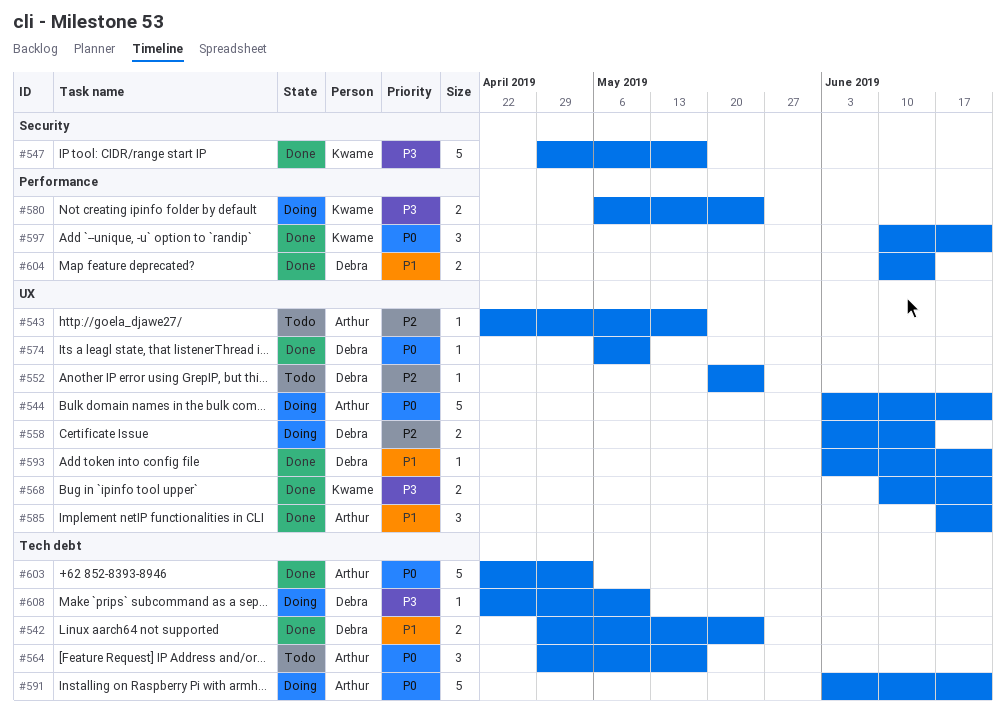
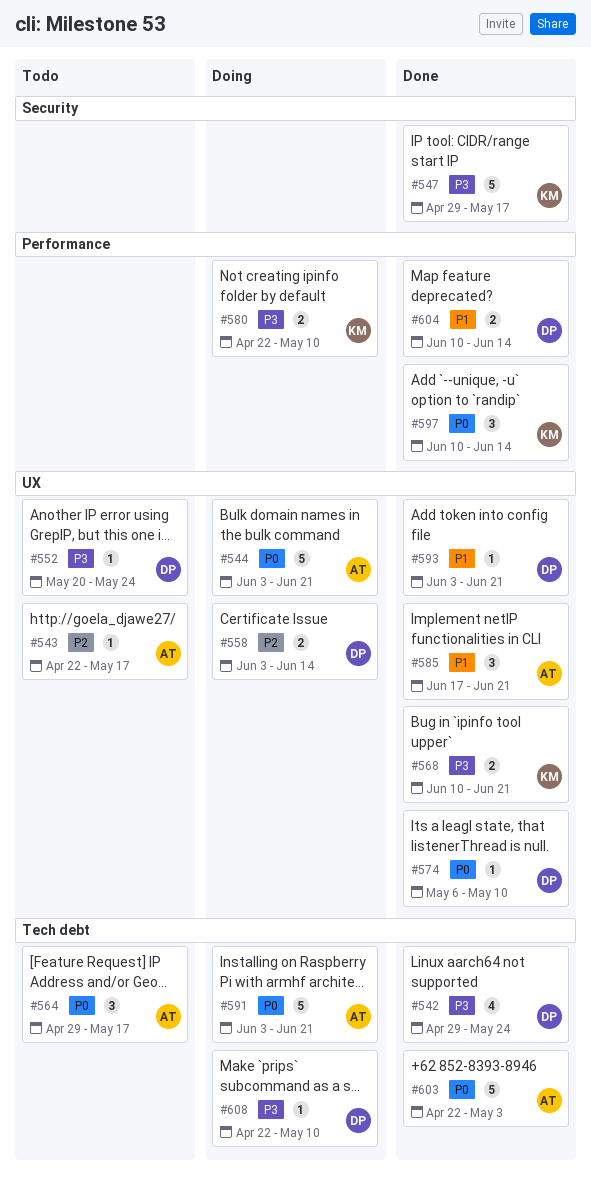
#542, priority: P1 -> P3
#542, estimate: 2 -> 4
#552, priority: P2 -> P3
#580, start: May 6 -> Apr 22
#580, due: May 24 -> May 10
#597, due: Jun 21 -> Jun 14

